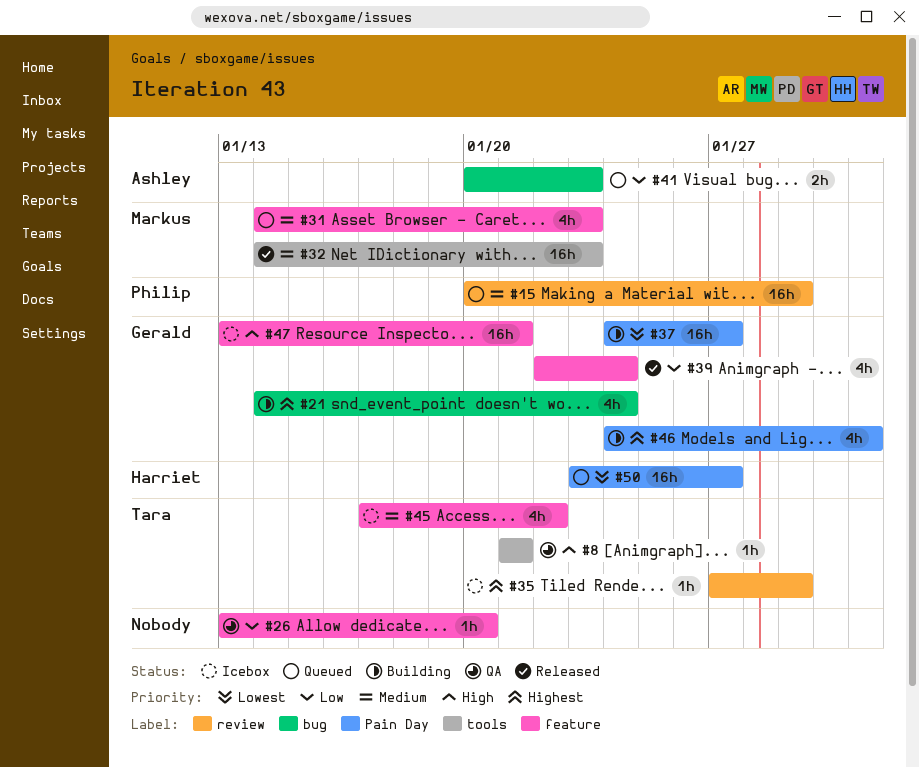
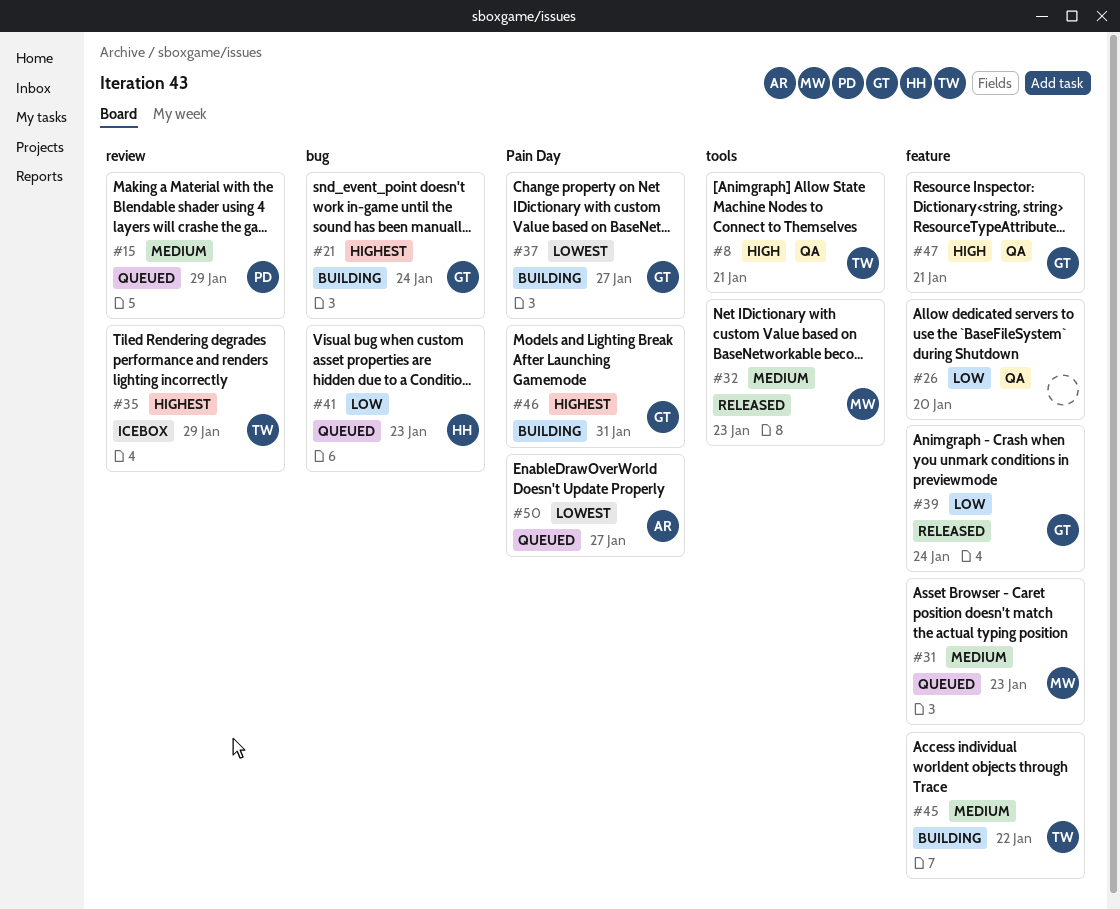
#41, owner: Ashley -> Harriet
#45, status: Icebox -> Building
#47, status: Icebox -> QA
#50, owner: Harriet -> Ashley

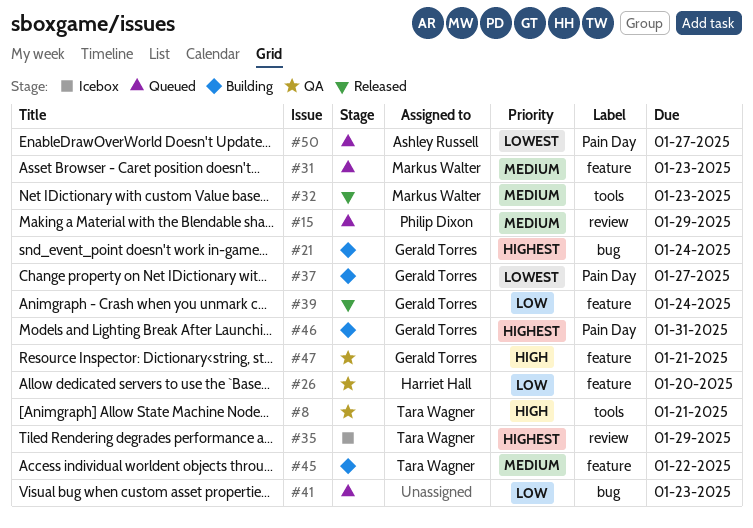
#26, owner: none -> Harriet Hall
#41, owner: Harriet Hall -> none

